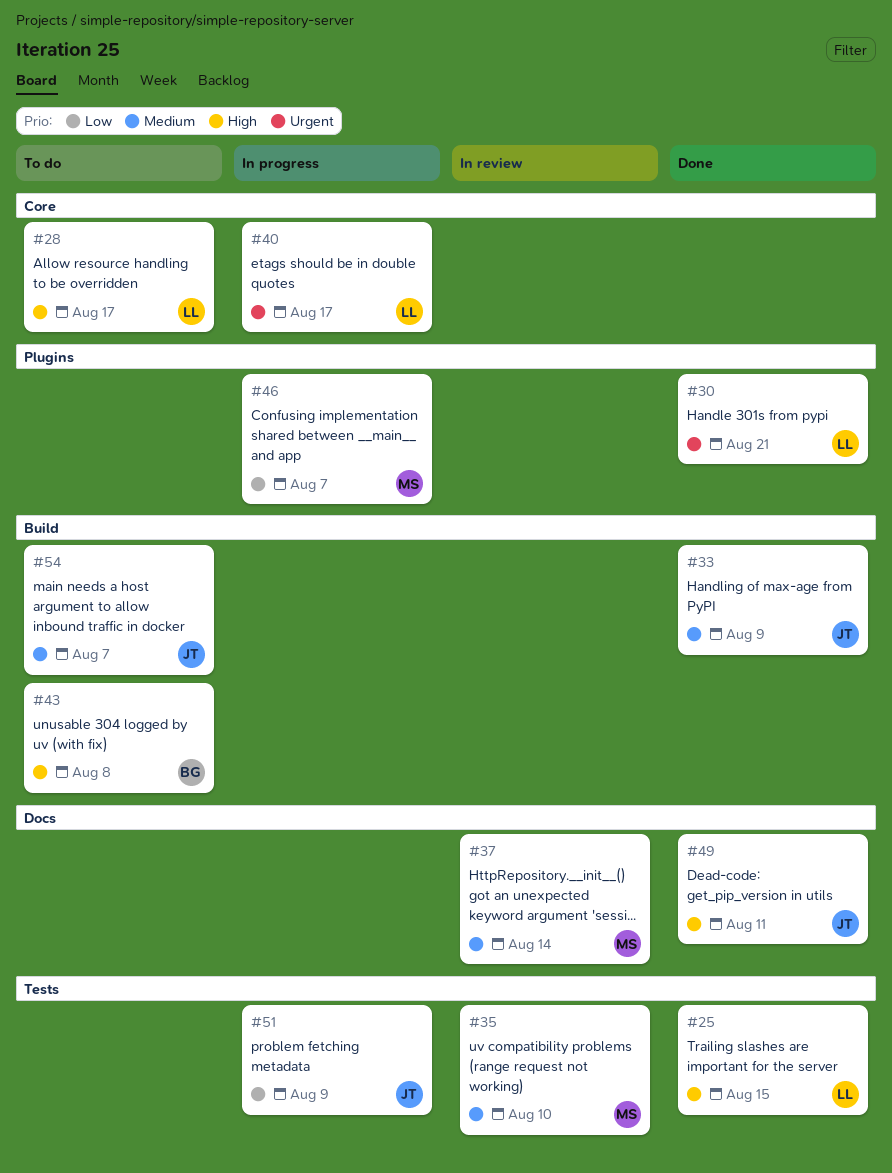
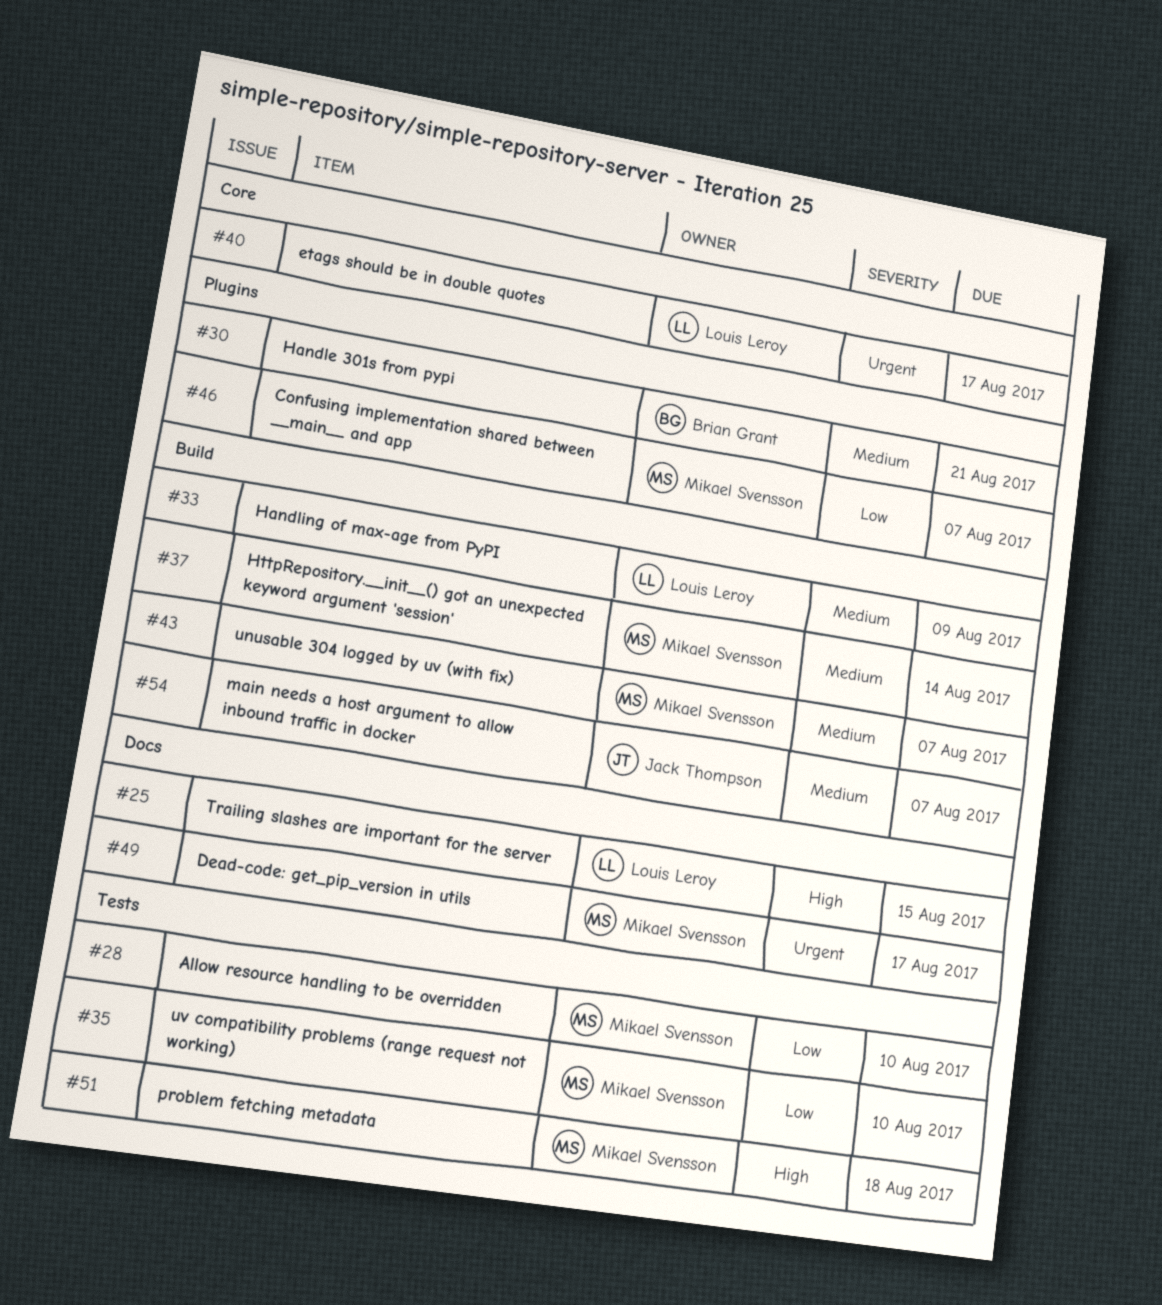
#25, label: Tests -> Docs
#28, owner: Louis Leroy -> Mikael Svensson
#28, priority: High -> Low
#28, label: Core -> Tests
#28, due: Aug 17 -> Aug 10
#30, owner: Louis Leroy -> Brian Grant
#30, priority: Urgent -> Medium
#33, owner: Jack Thompson -> Louis Leroy
#35, priority: Medium -> Low
#37, label: Docs -> Build
#43, owner: Brian Grant -> Mikael Svensson
#43, priority: High -> Medium
#43, due: Aug 8 -> Aug 7
#49, owner: Jack Thompson -> Mikael Svensson
#49, priority: High -> Urgent
#49, due: Aug 11 -> Aug 17
#51, owner: Jack Thompson -> Mikael Svensson
#51, priority: Low -> High
#51, due: Aug 9 -> Aug 18

